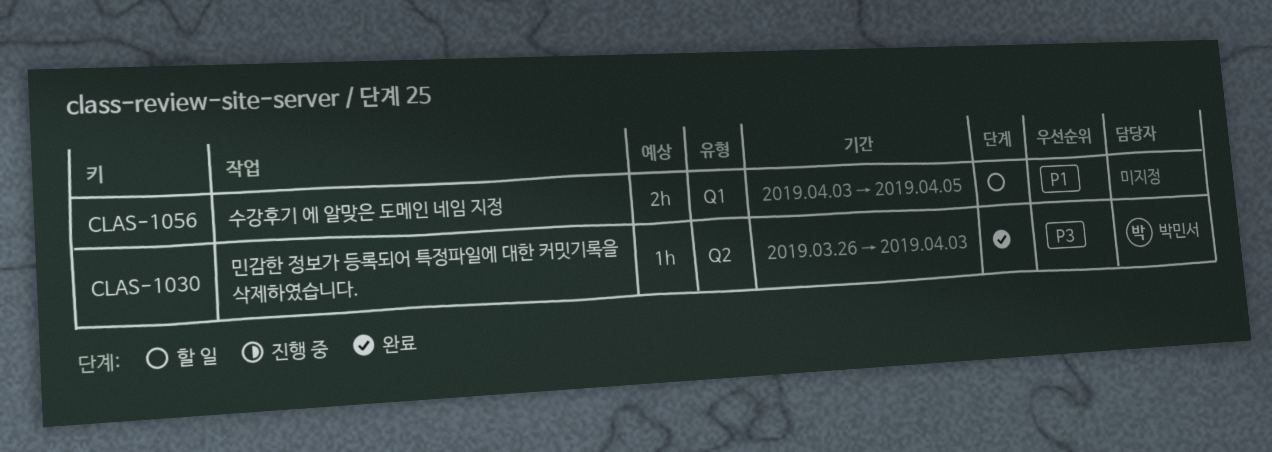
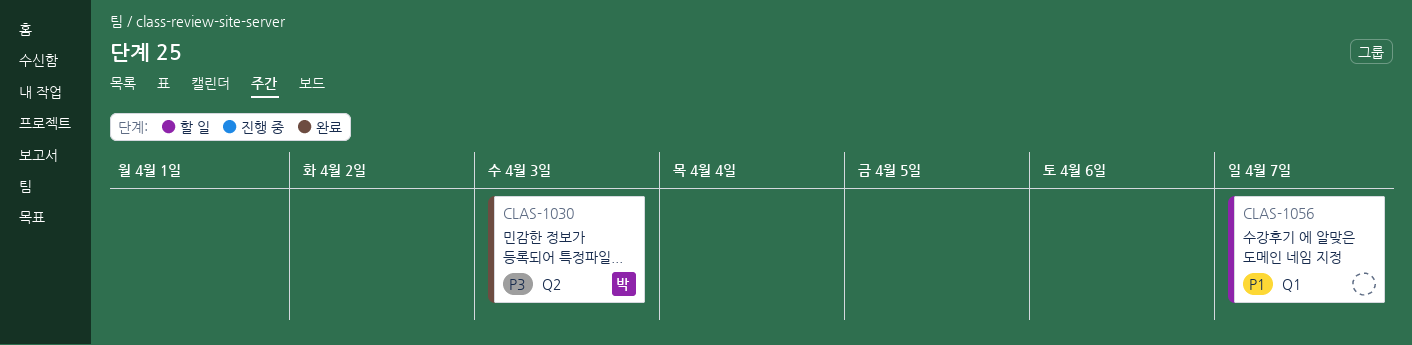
CLAS-1056, due: Apr 5 -> Apr 7

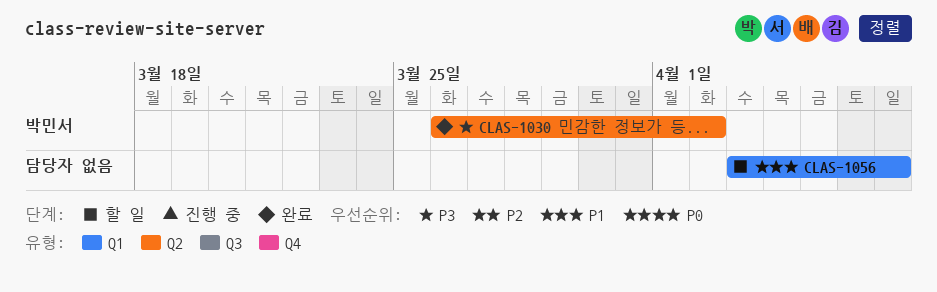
CLAS-1030, due: Apr 3 -> Apr 2

